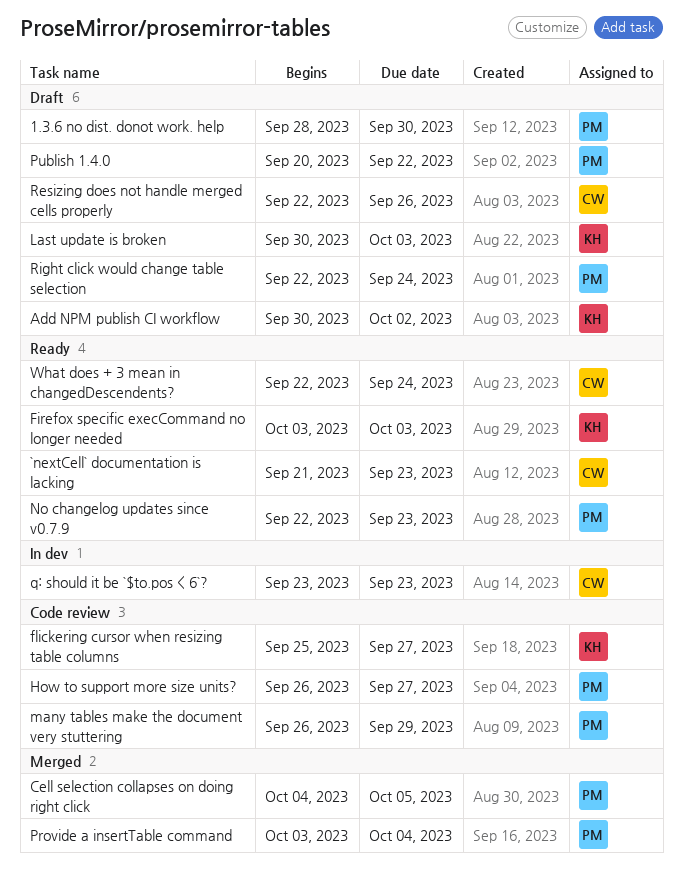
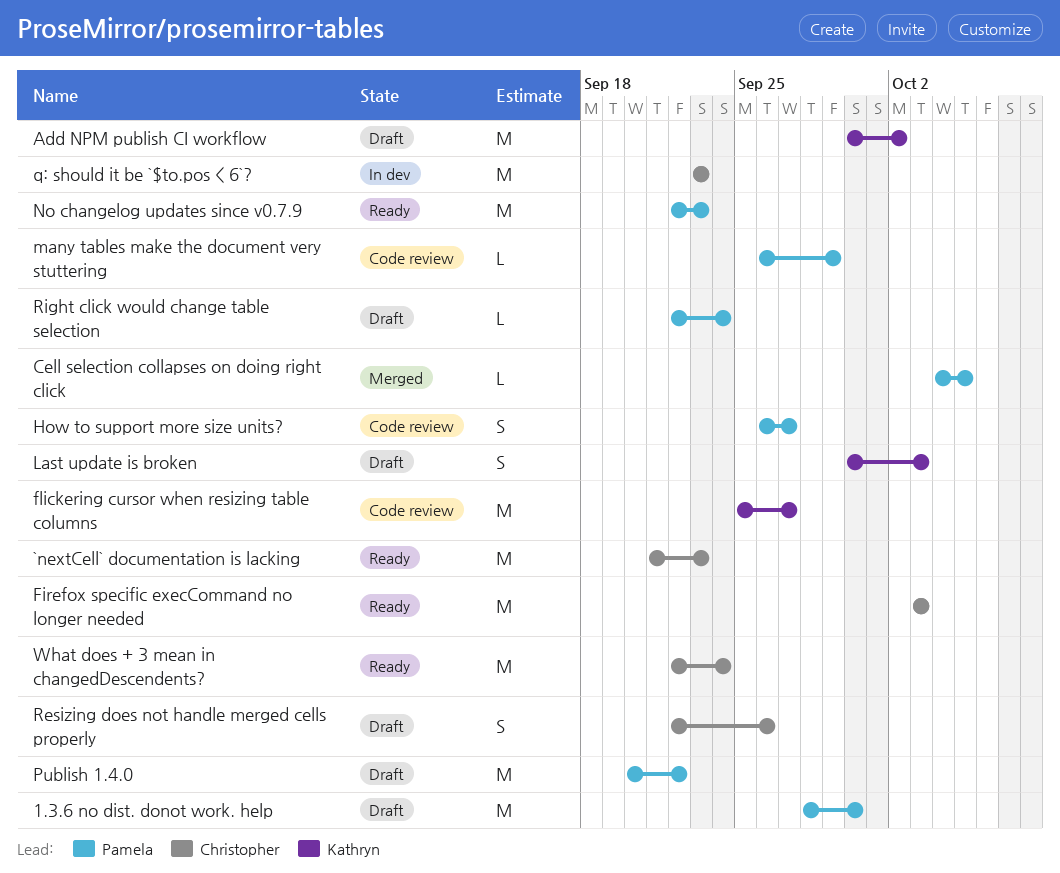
Firefox specific execCommand no longer needed, owner: Kathryn -> Christopher
Provide a insertTable command: present -> none

